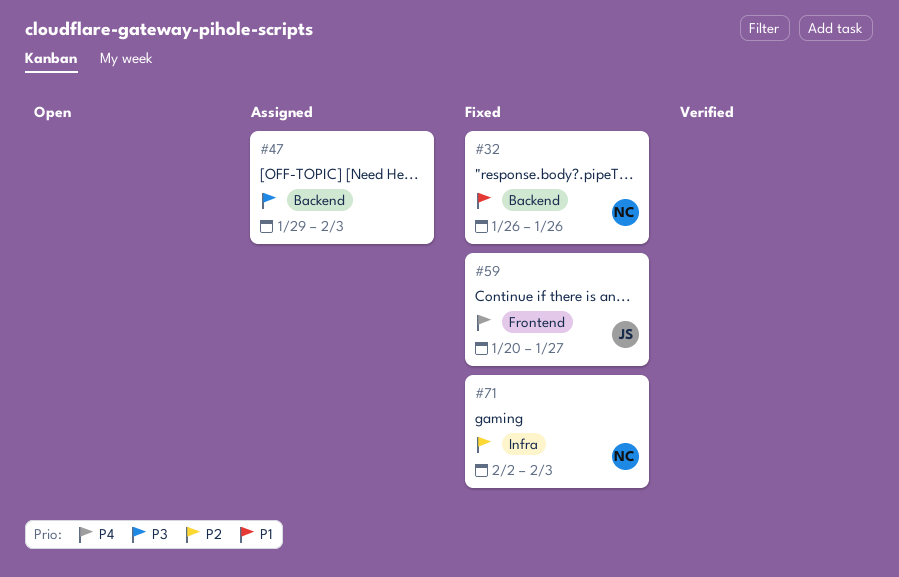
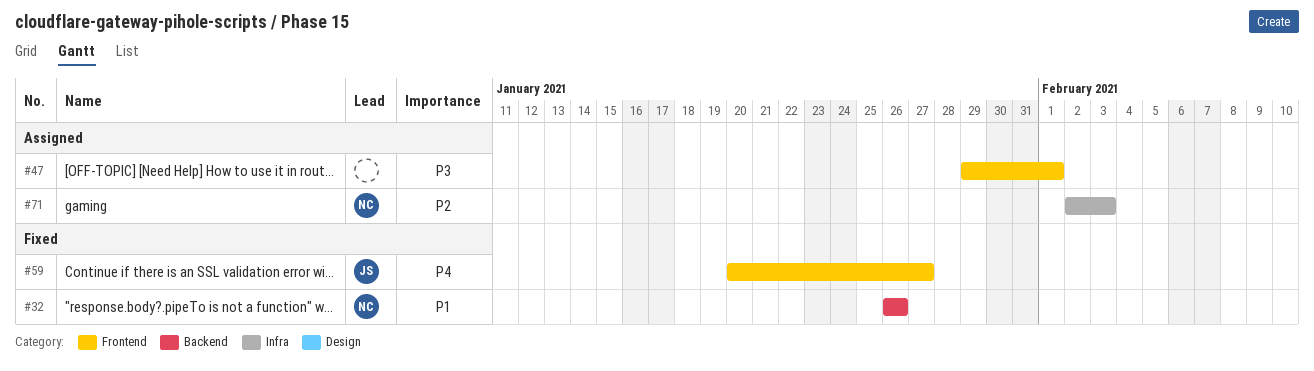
#47, label: Backend -> Frontend
#47, due: Feb 3 -> Feb 1
#71, status: Fixed -> Assigned

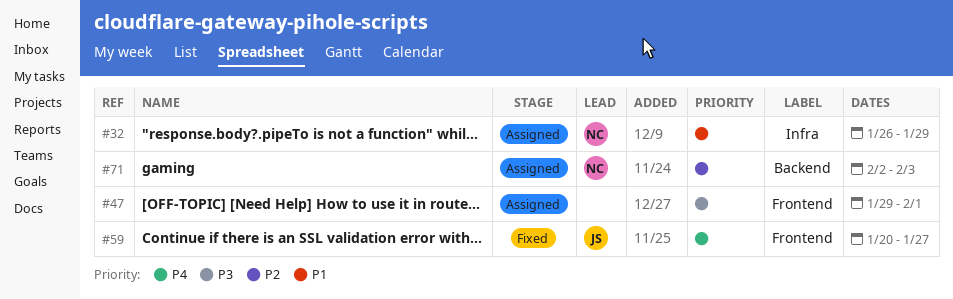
#32, status: Fixed -> Assigned
#32, label: Backend -> Infra
#32, due: Jan 26 -> Jan 29
#71, label: Infra -> Backend

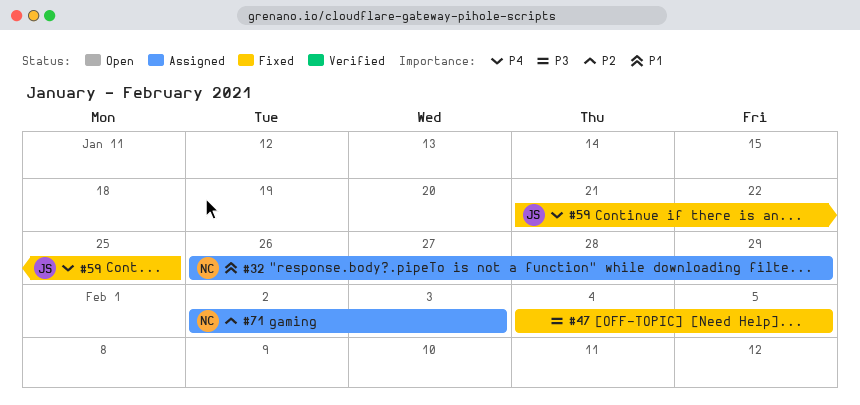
#47, status: Assigned -> Fixed
#47, start: Jan 29 -> Feb 4
#47, due: Feb 1 -> Feb 5
#59, start: Jan 20 -> Jan 21
#59, due: Jan 27 -> Jan 25

